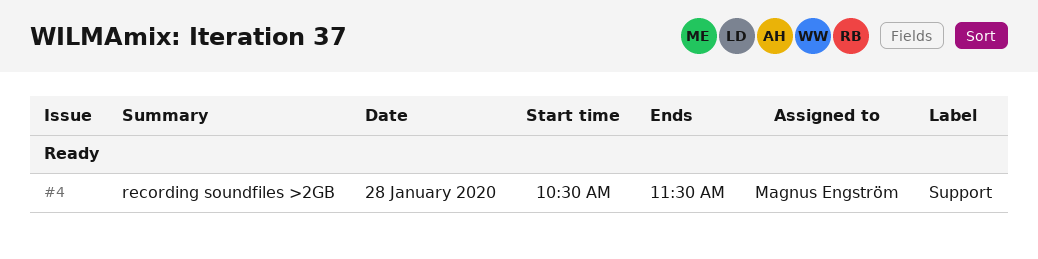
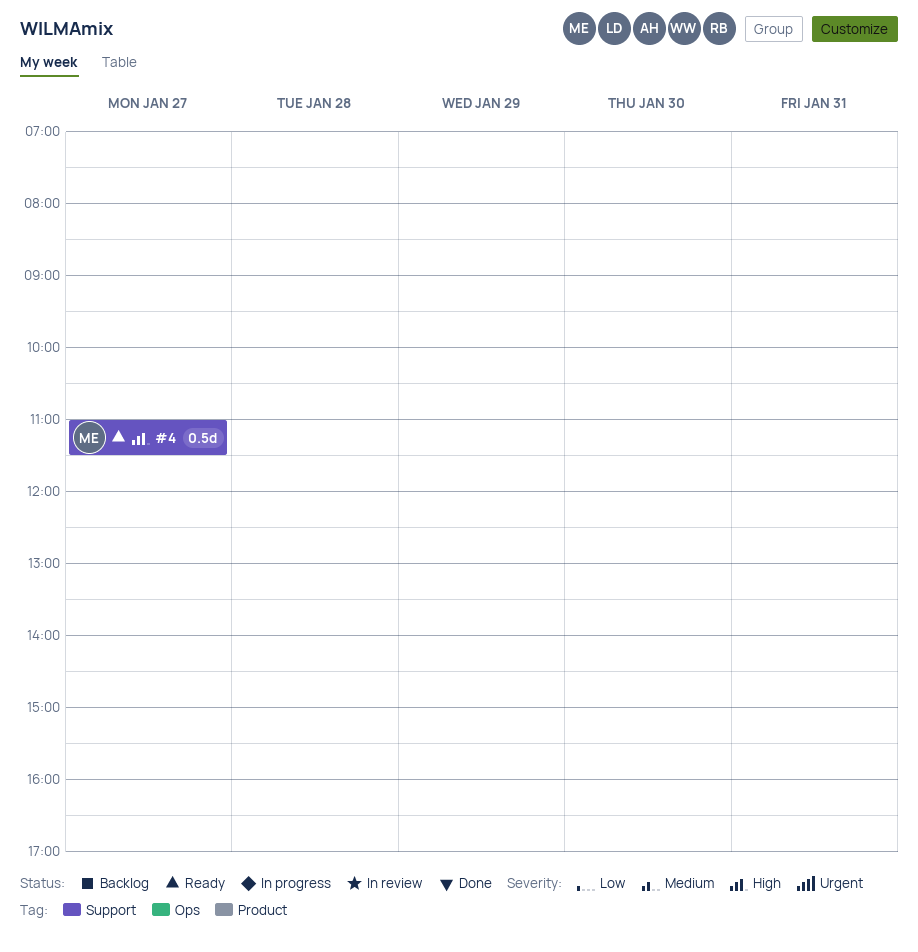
#4, day: Jan 28 -> Jan 27
#4, begins: 10:30 -> 11:00

